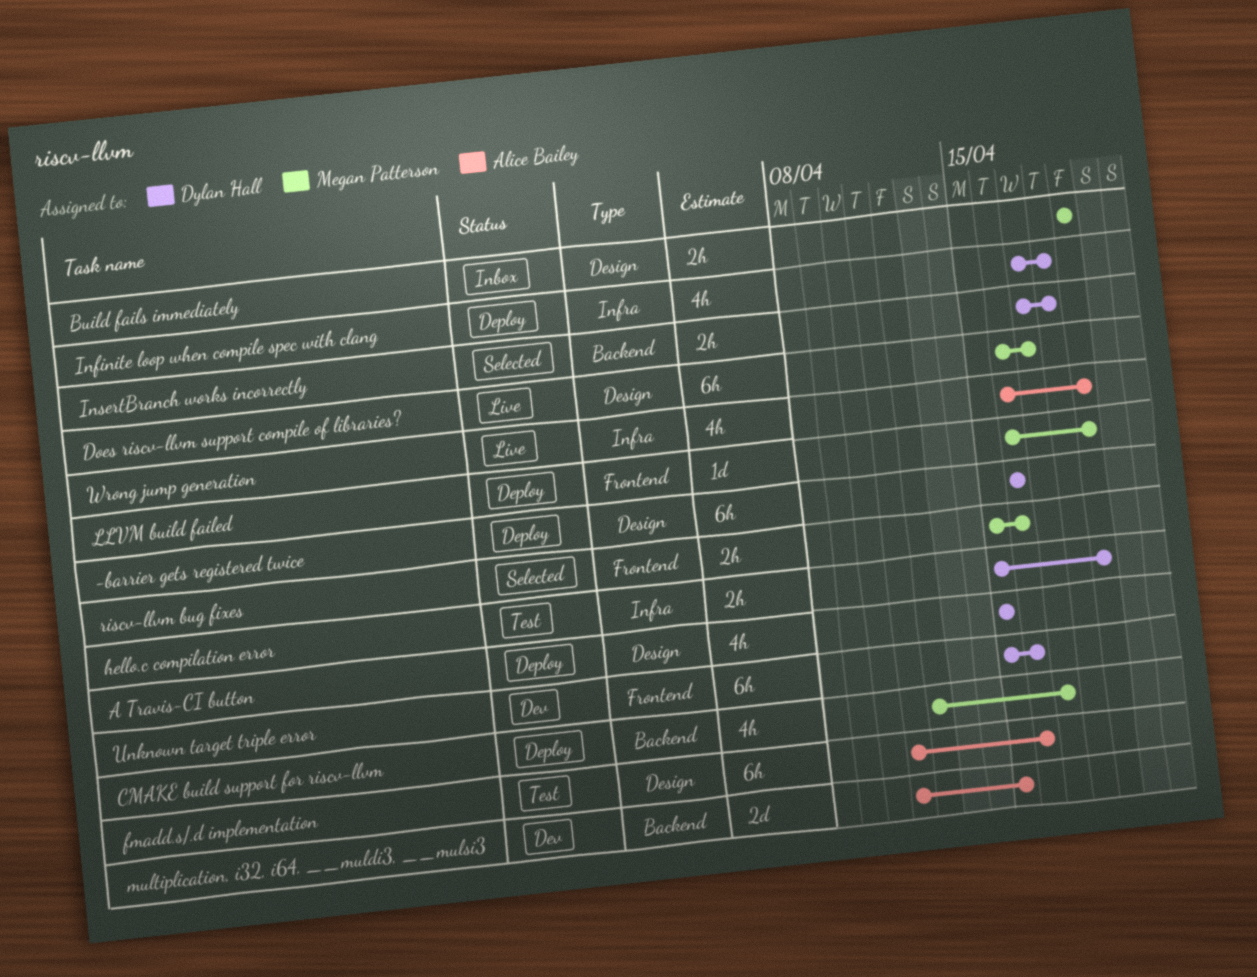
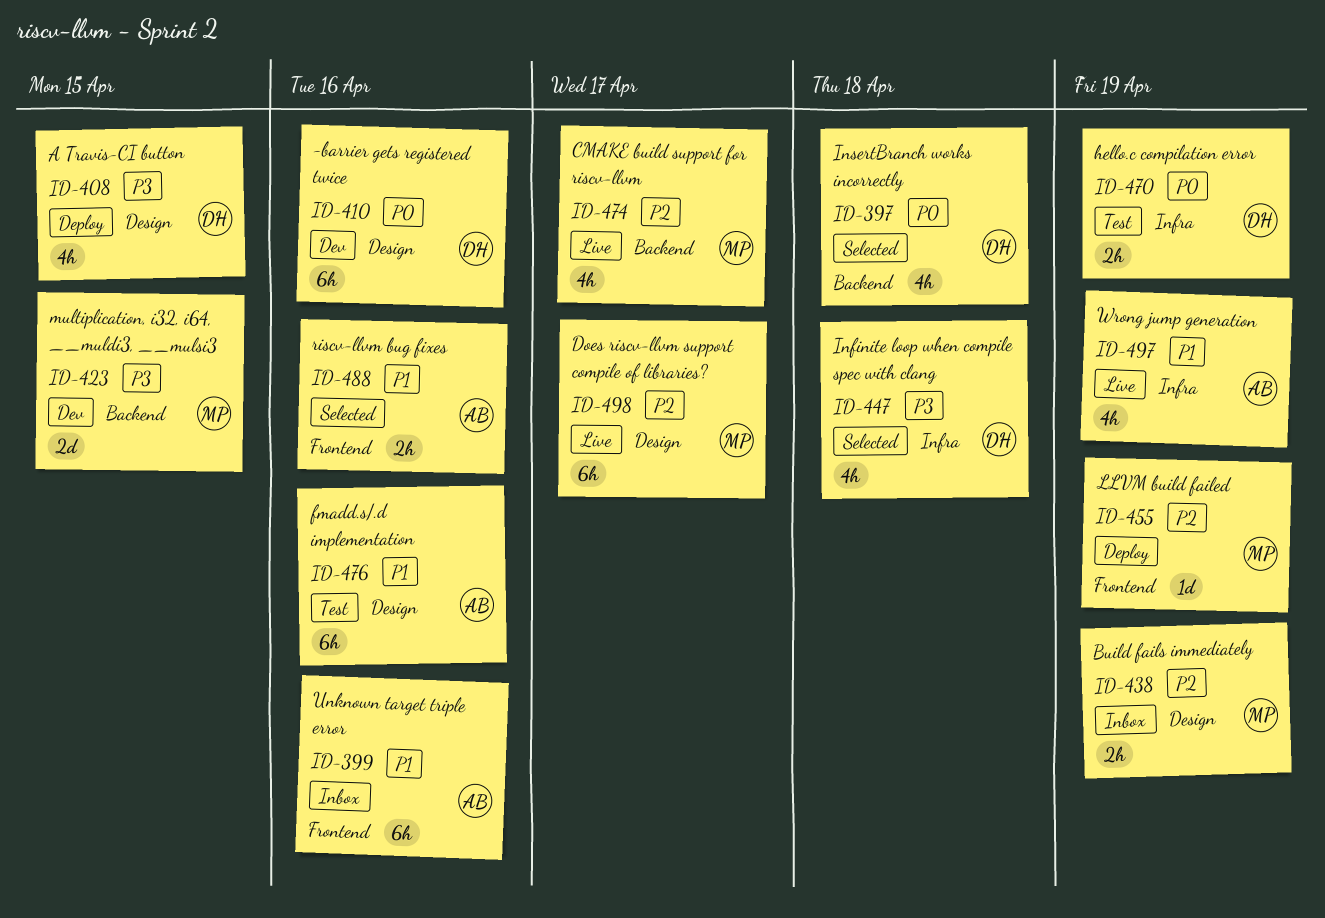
-barrier gets registered twice, status: Deploy -> Dev
CMAKE build support for riscv-llvm, status: Deploy -> Live
Infinite loop when compile spec with clang, status: Deploy -> Selected
InsertBranch works incorrectly, estimate: 2h -> 4h
multiplication, i32, i64, __muldi3, __mulsi3, owner: Alice Bailey -> Megan Patterson
riscv-llvm bug fixes, owner: Megan Patterson -> Alice Bailey
Unknown target triple error, status: Dev -> Inbox
Unknown target triple error, owner: Dylan Hall -> Alice Bailey

